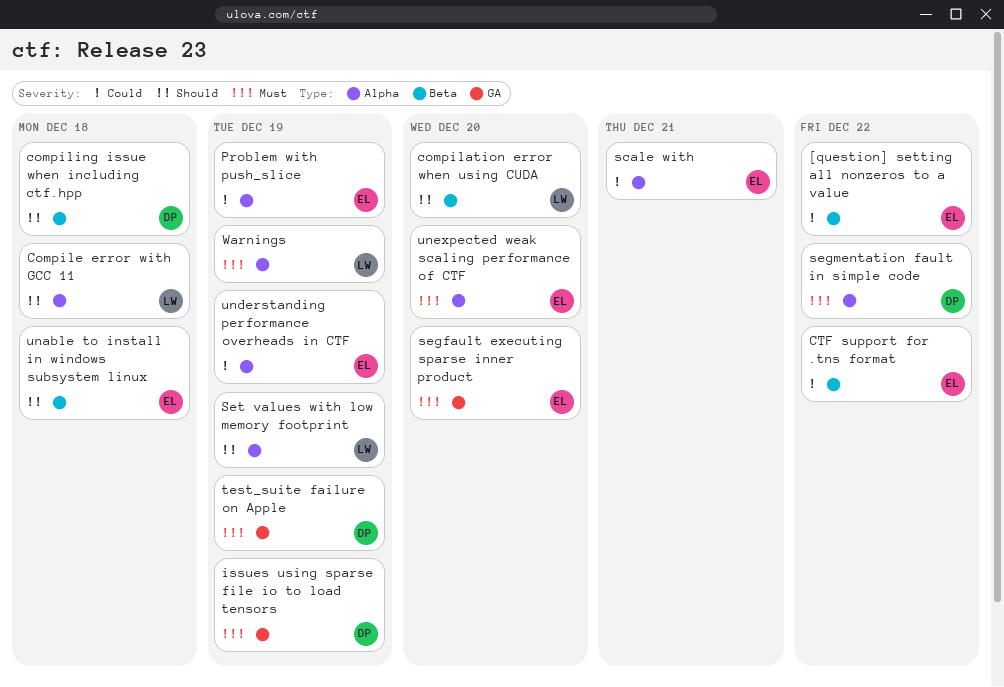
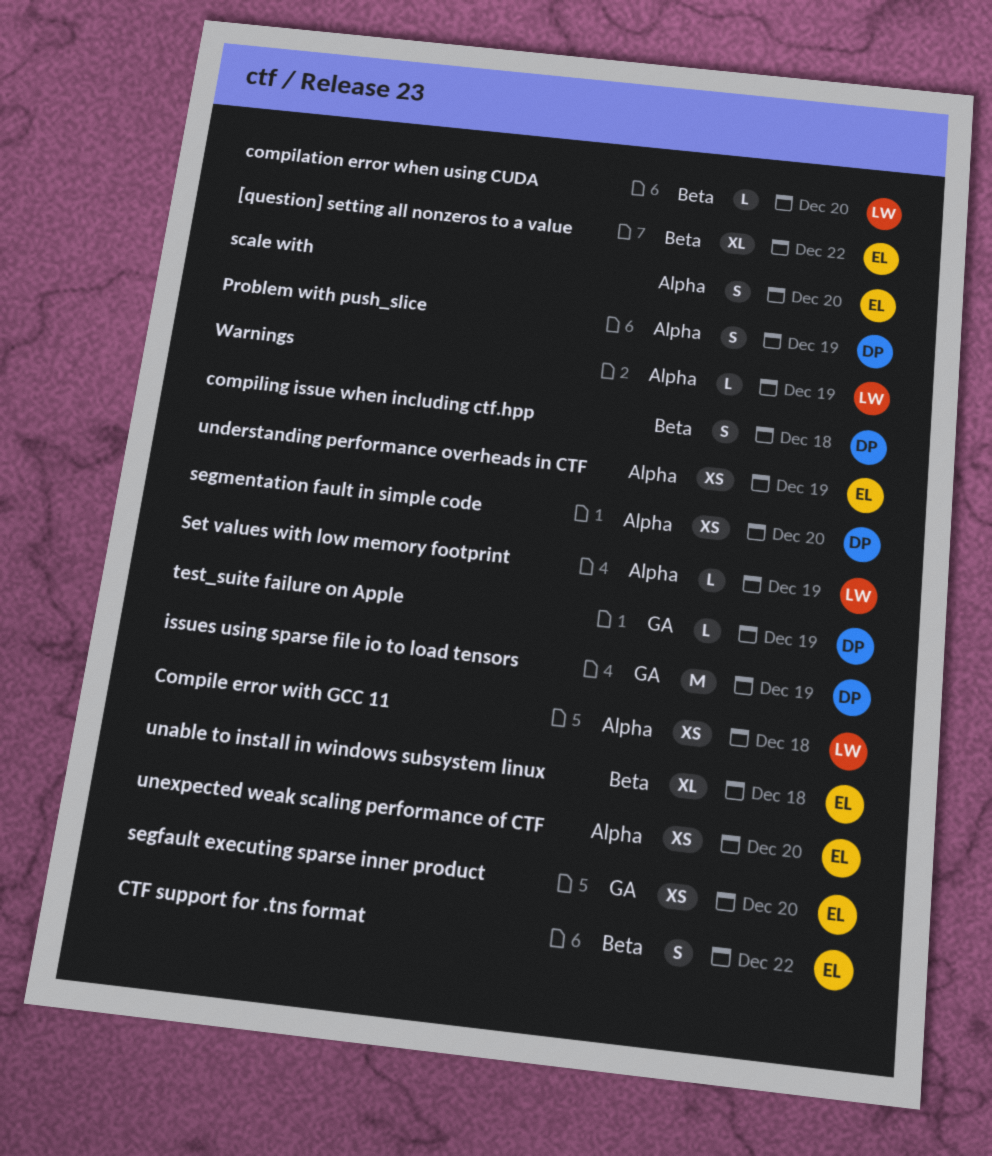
Problem with push_slice, owner: EL -> DP
scale with, due: Dec 21 -> Dec 20
segmentation fault in simple code, due: Dec 22 -> Dec 20

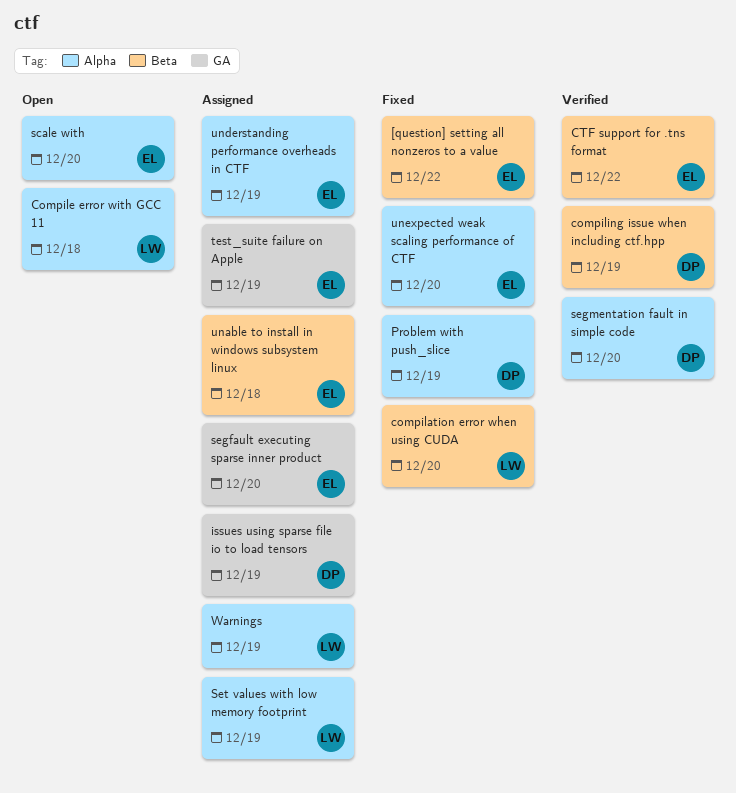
compiling issue when including ctf.hpp, due: Dec 18 -> Dec 19
test_suite failure on Apple, owner: DP -> EL

